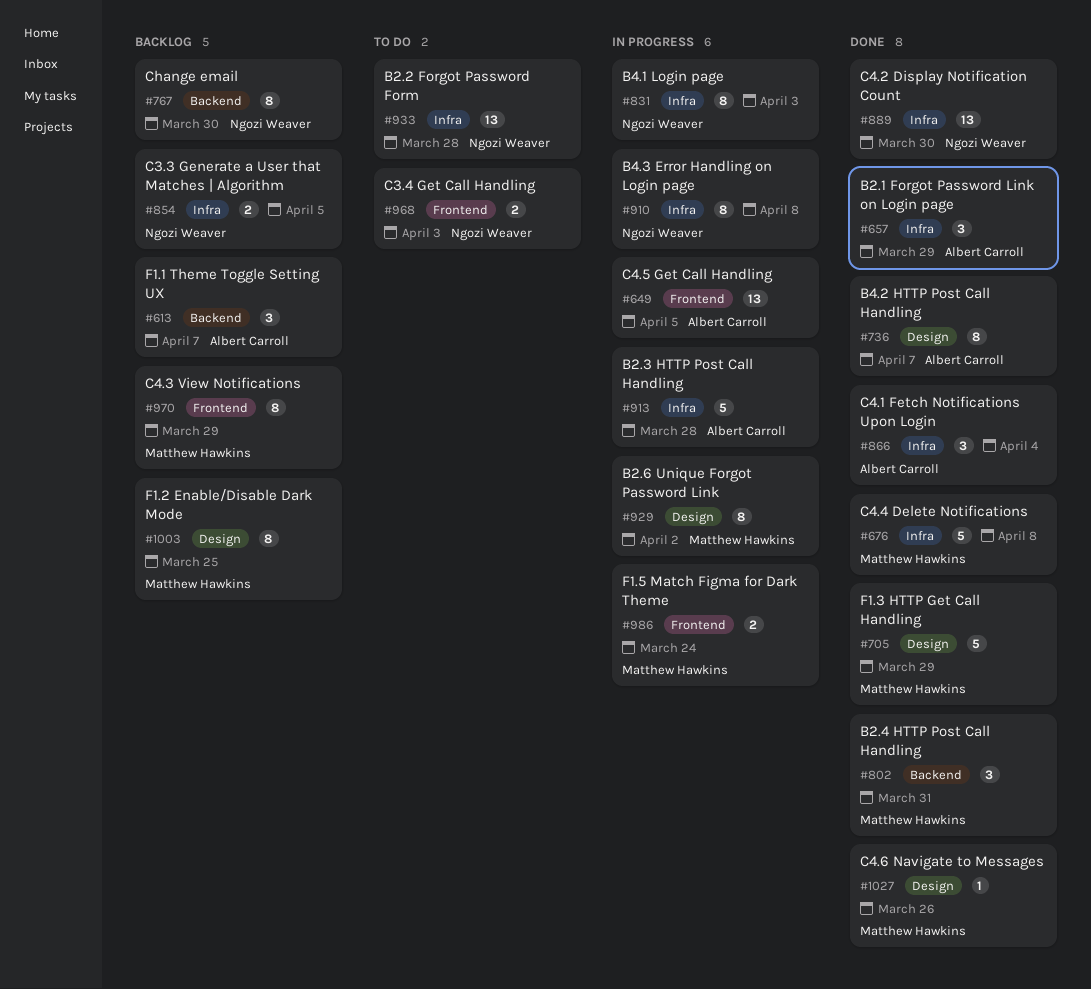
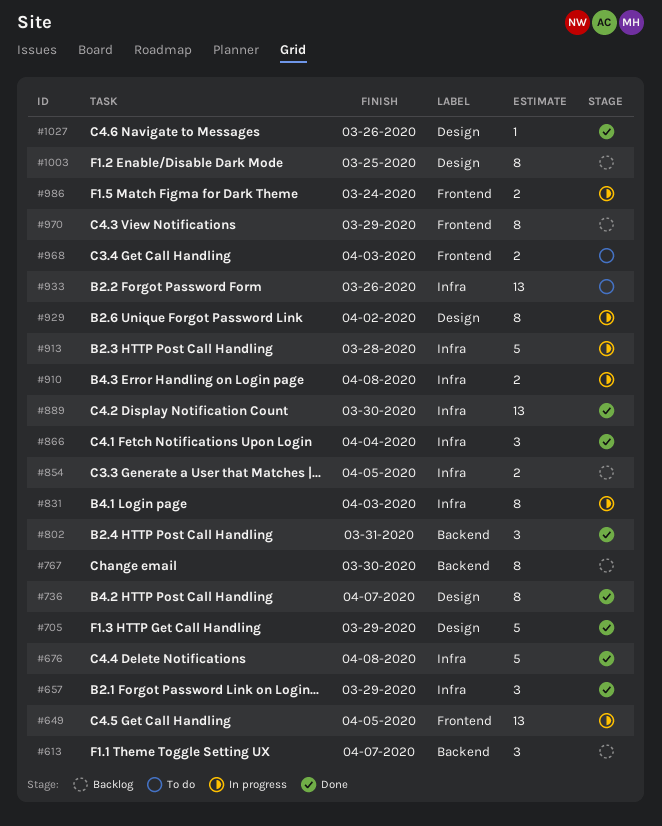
#910, estimate: 8 -> 2
#933, due: Mar 28 -> Mar 26

